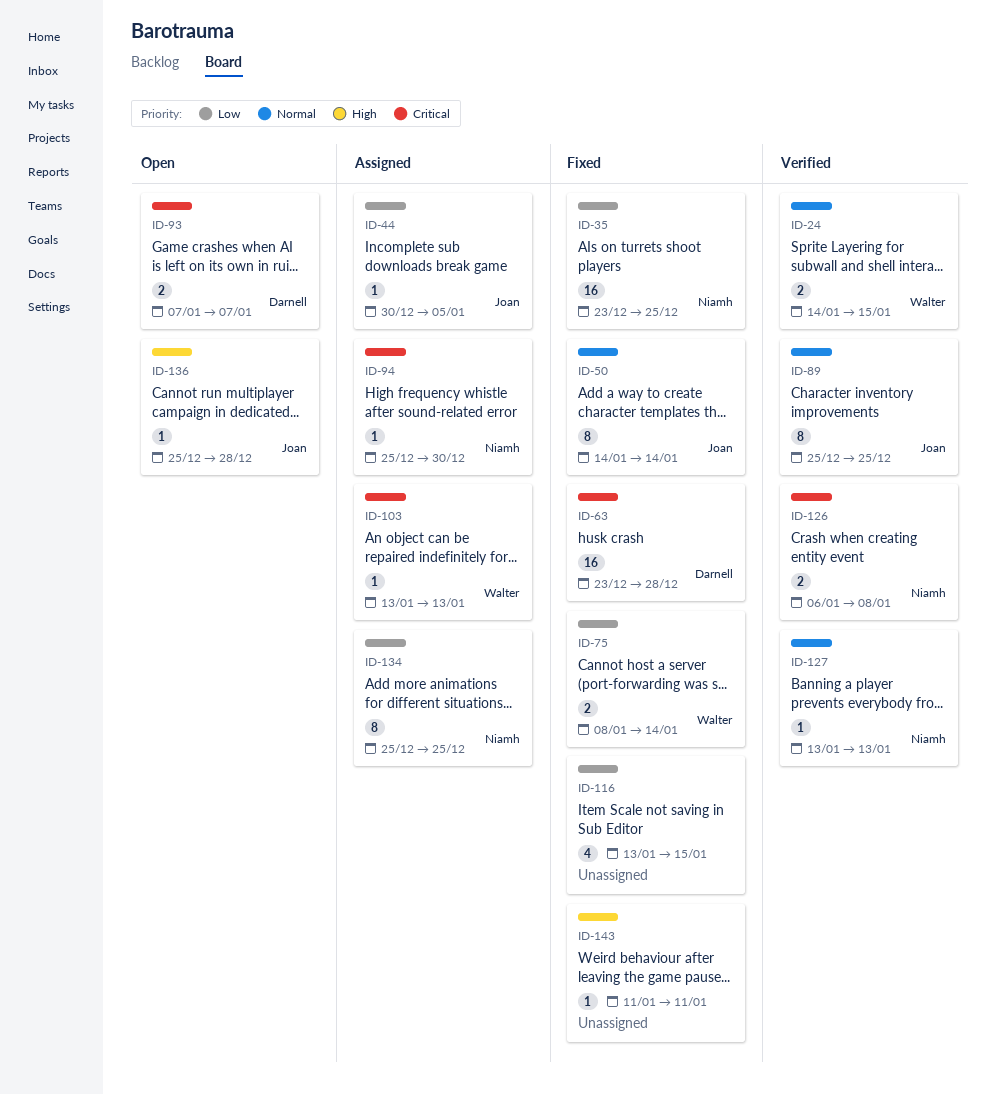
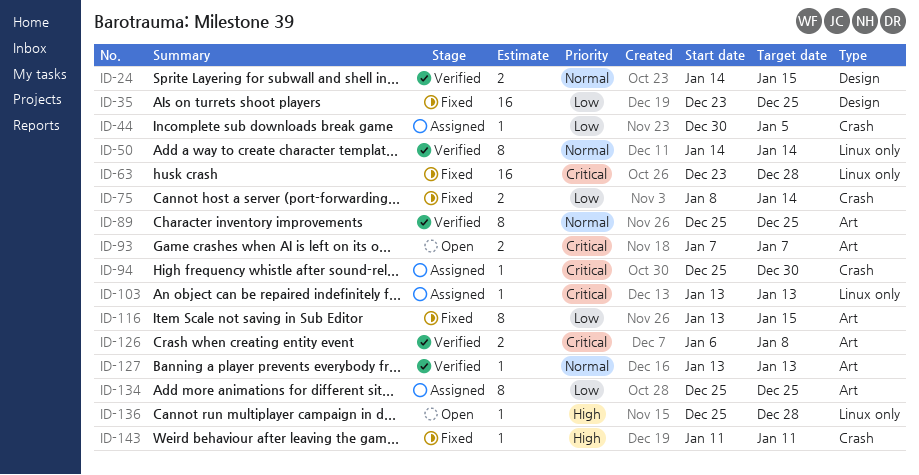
ID-50, status: Fixed -> Verified
ID-116, estimate: 4 -> 8

